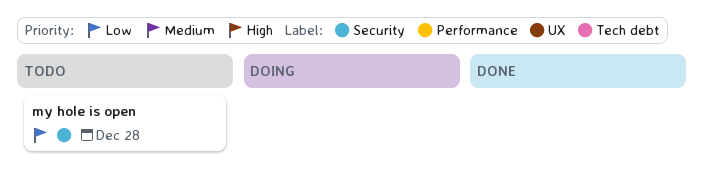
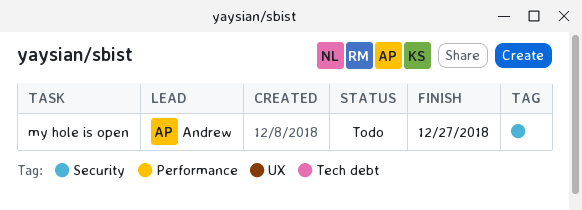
my hole is open, due: Dec 28 -> Dec 27

